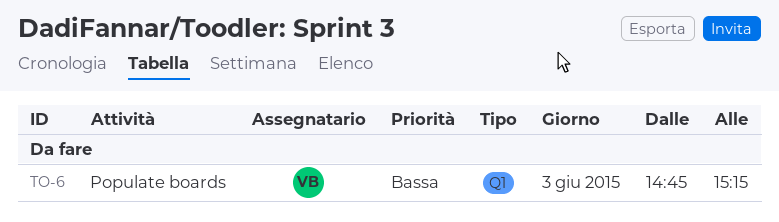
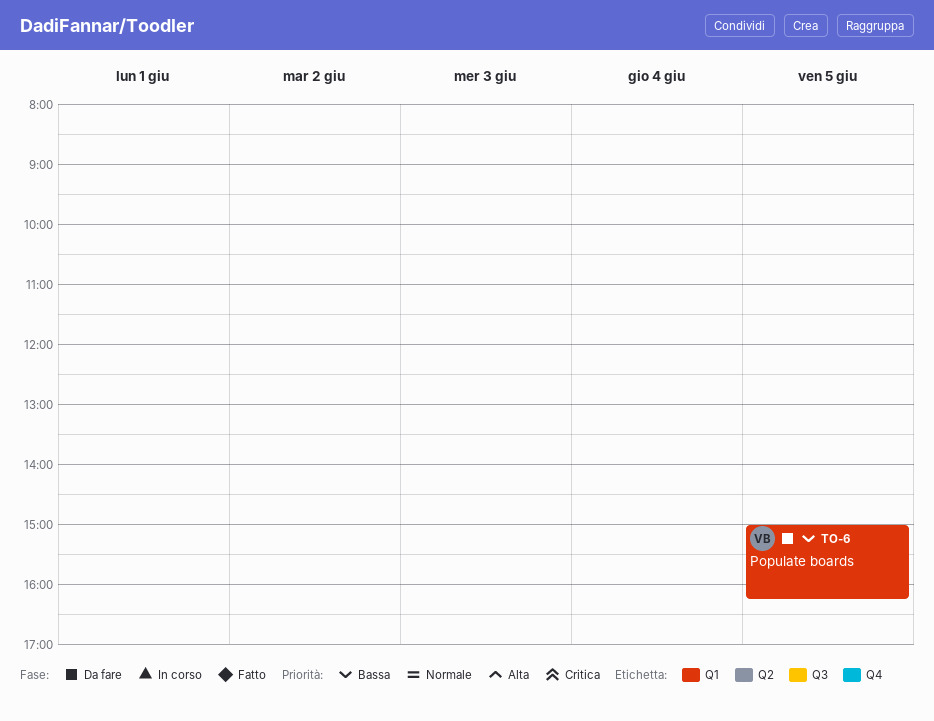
TO-6, day: Jun 3 -> Jun 5
TO-6, begins: 14:45 -> 15:00
TO-6, ends: 15:15 -> 16:15

